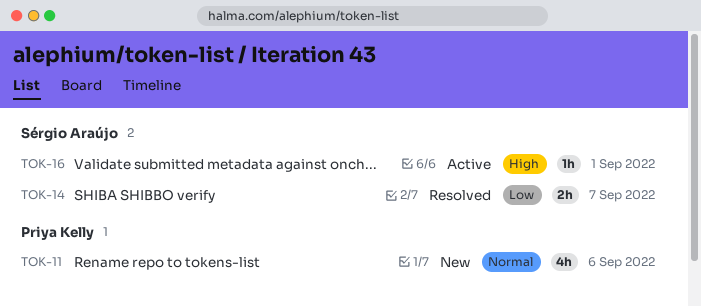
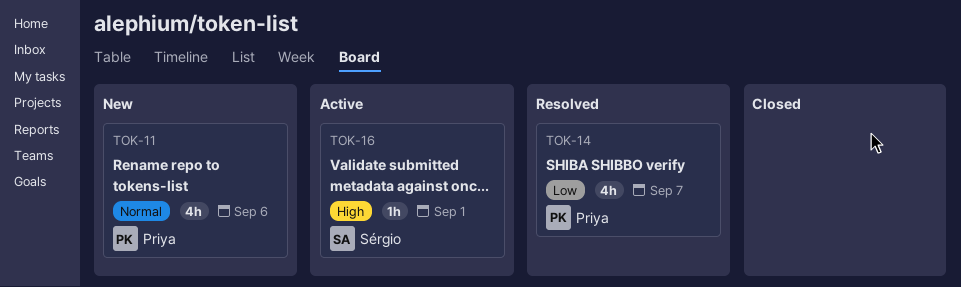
TOK-14, owner: Sérgio Araújo -> Priya Kelly
TOK-14, estimate: 2h -> 4h

